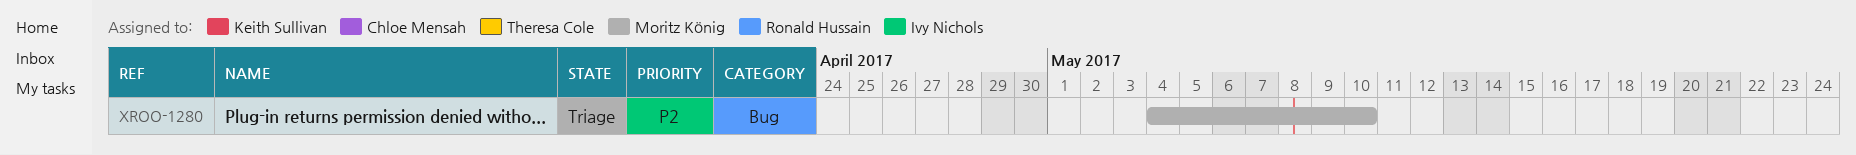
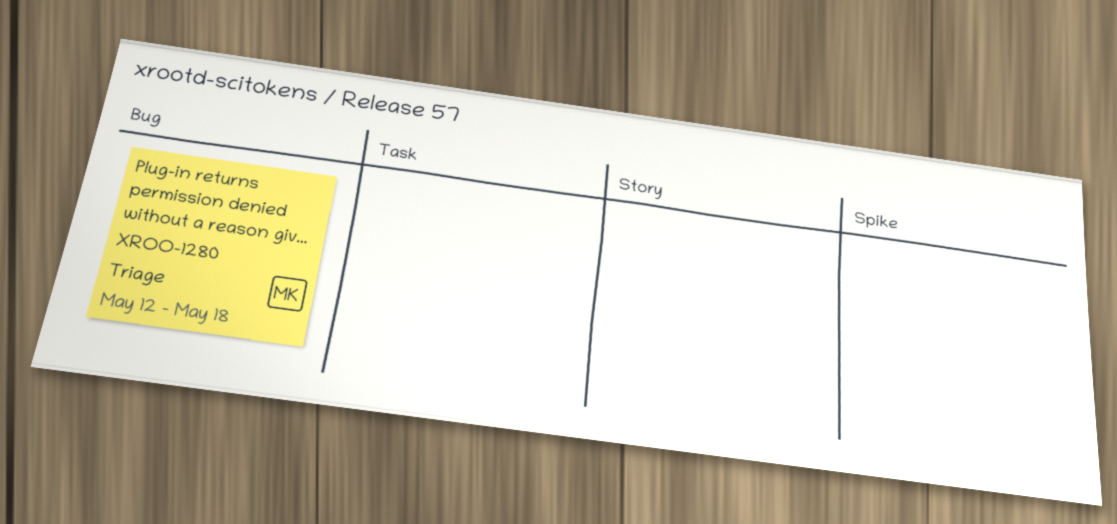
XROO-1280, start: May 4 -> May 12
XROO-1280, due: May 10 -> May 18

